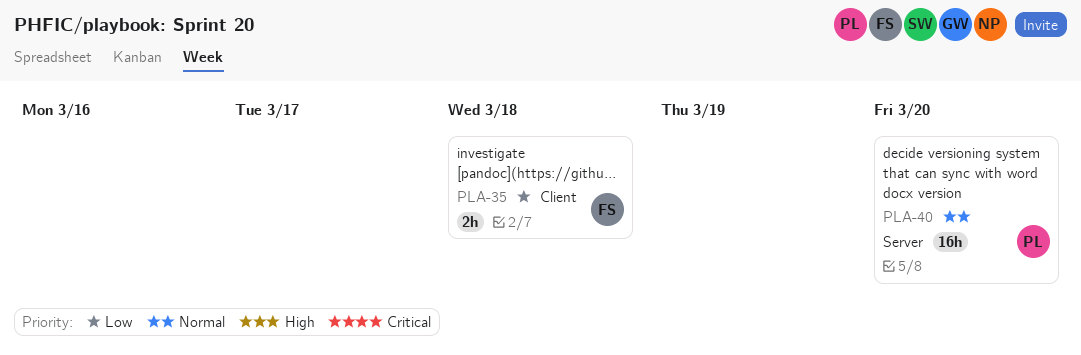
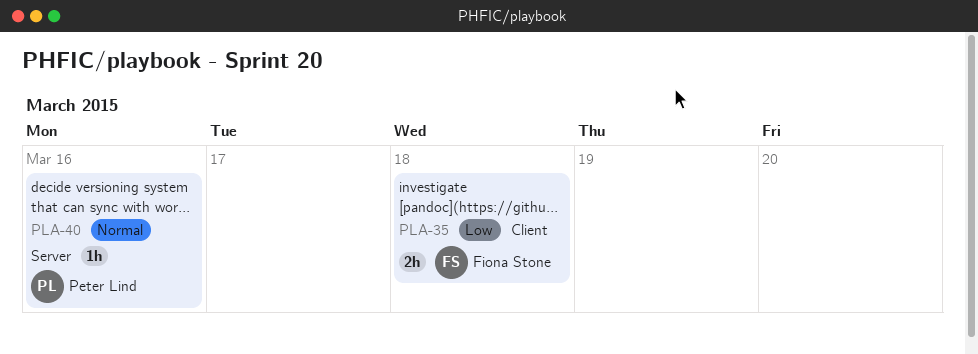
PLA-40, estimate: 16h -> 1h
PLA-40, due: Mar 20 -> Mar 16

